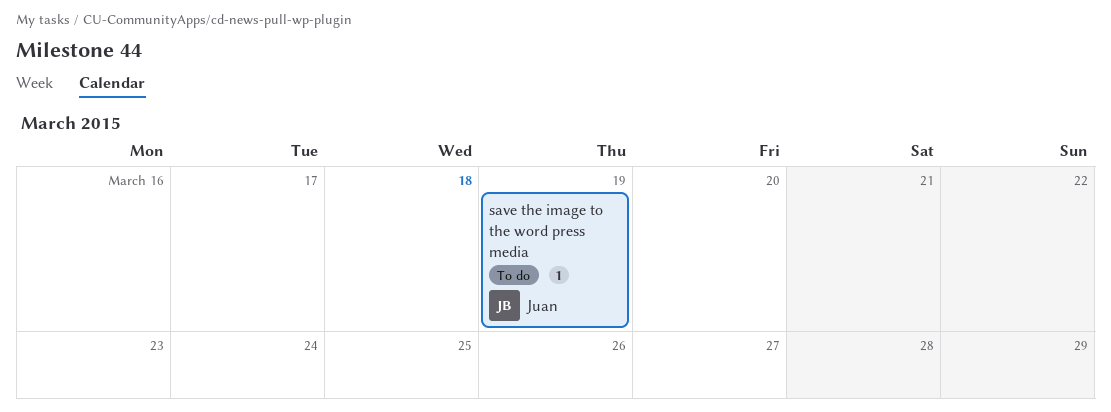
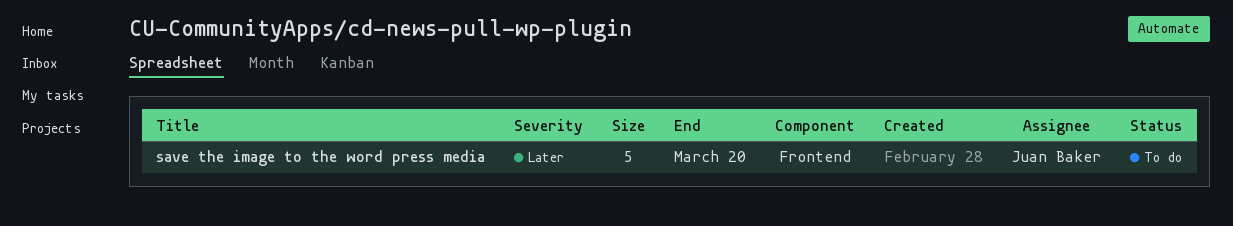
save the image to the word press media, estimate: 1 -> 5
save the image to the word press media, due: Mar 19 -> Mar 20

